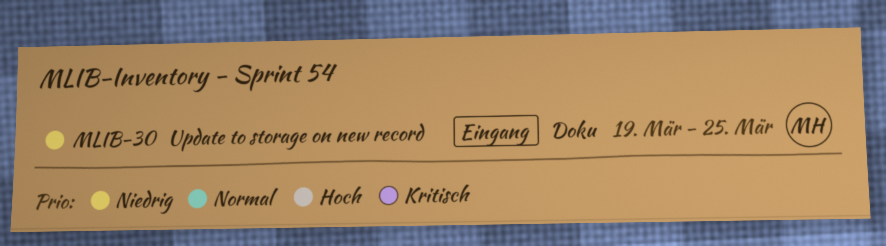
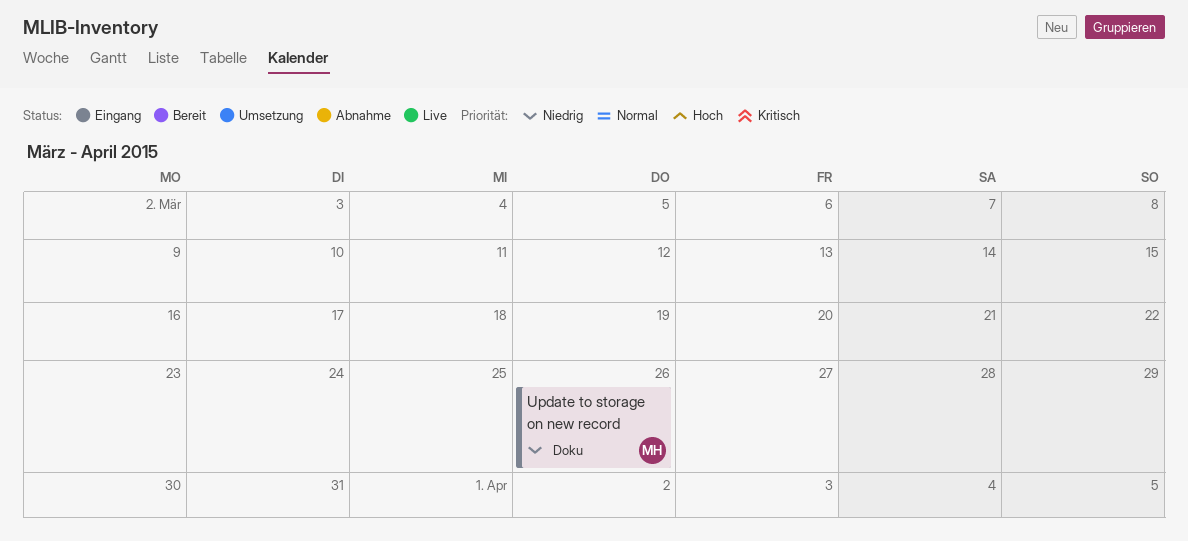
Update to storage on new record, due: Mar 25 -> Mar 26

